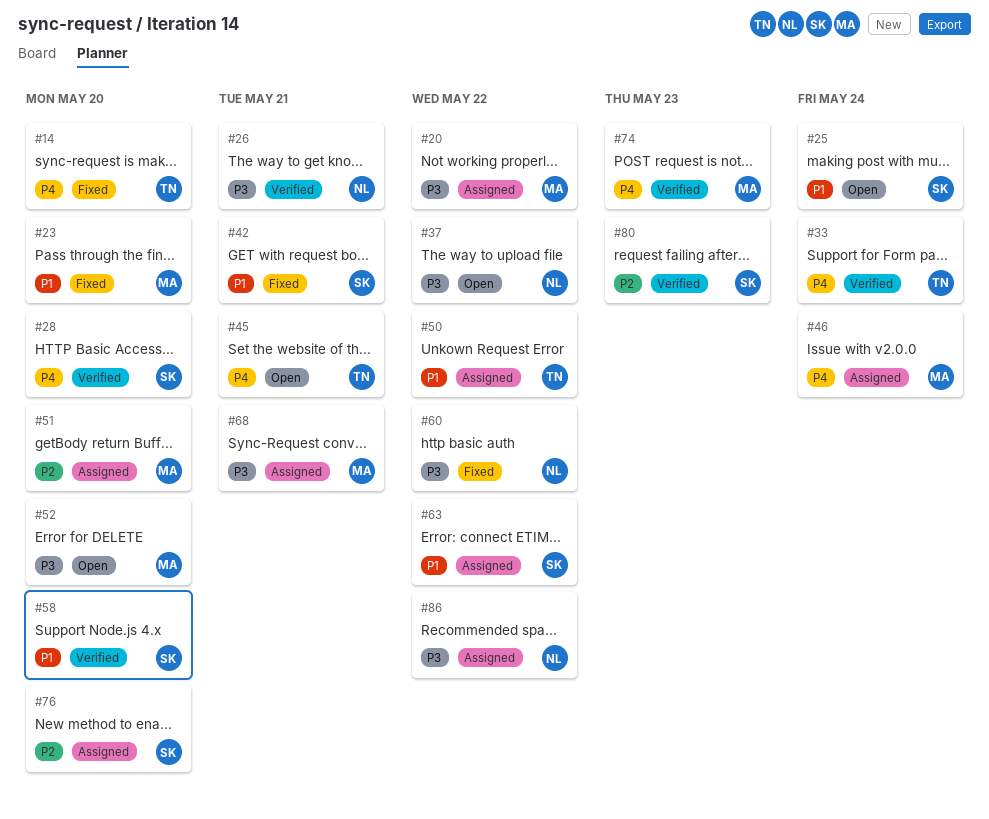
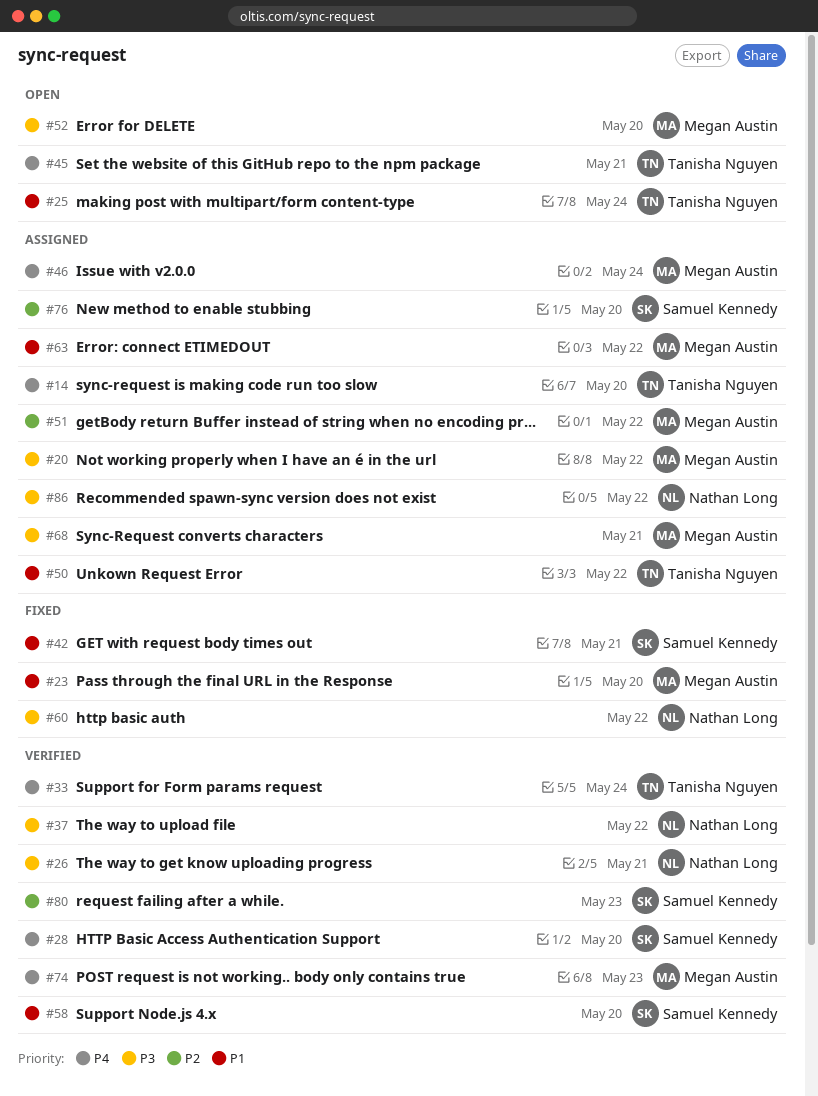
#14, status: Fixed -> Assigned
#25, owner: Samuel Kennedy -> Tanisha Nguyen
#37, status: Open -> Verified
#51, due: May 20 -> May 22
#63, owner: Samuel Kennedy -> Megan Austin

